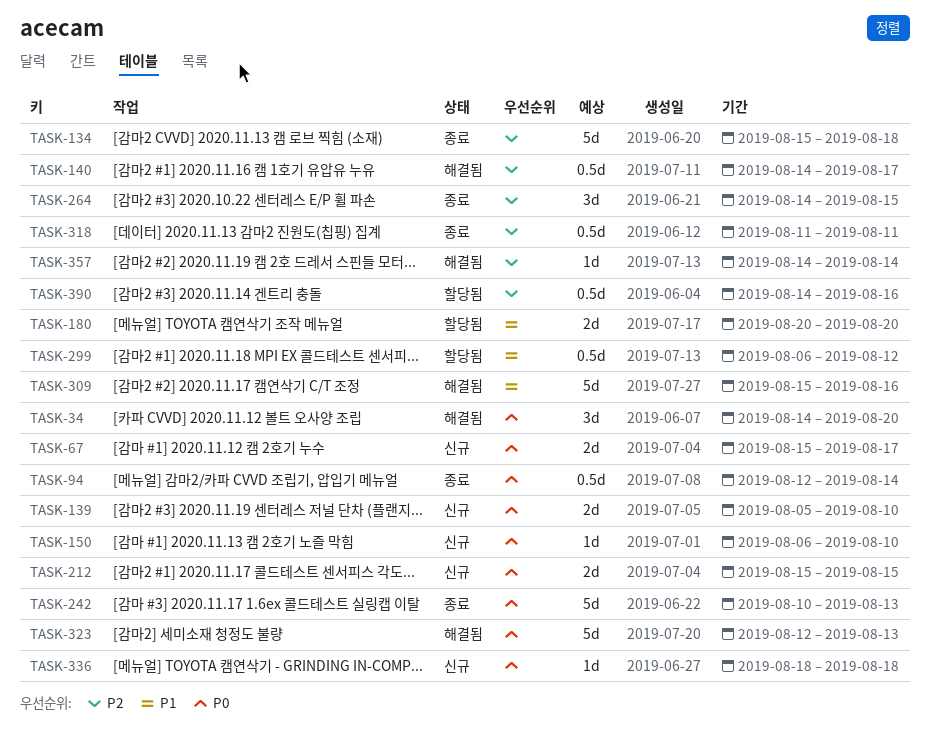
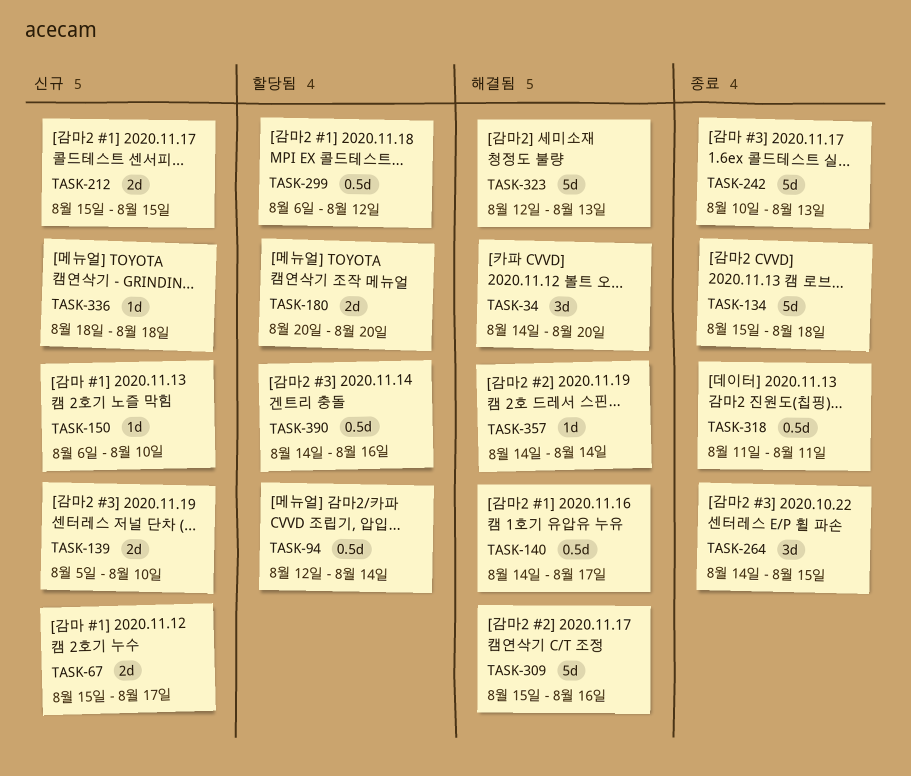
TASK-94, status: 종료 -> 할당됨

